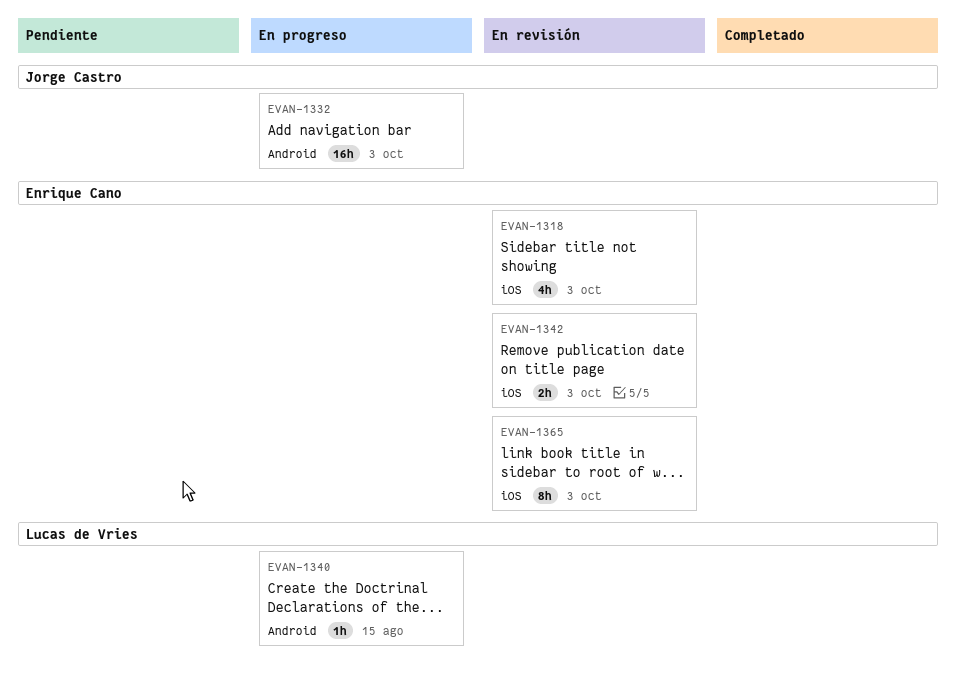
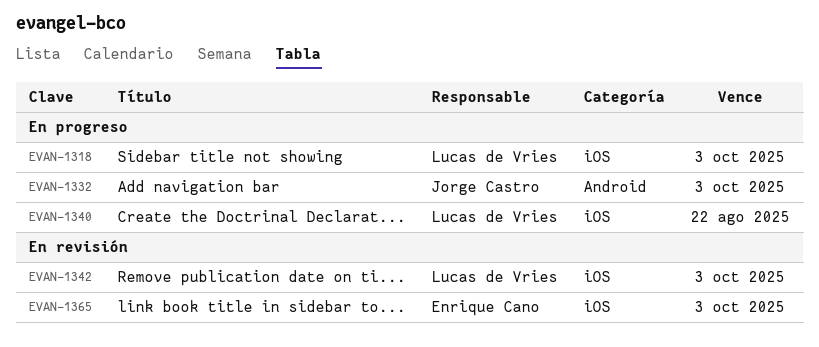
EVAN-1318, status: En revisión -> En progreso
EVAN-1318, owner: Enrique Cano -> Lucas de Vries
EVAN-1340, label: Android -> iOS
EVAN-1340, due: Aug 15 -> Aug 22
EVAN-1342, owner: Enrique Cano -> Lucas de Vries

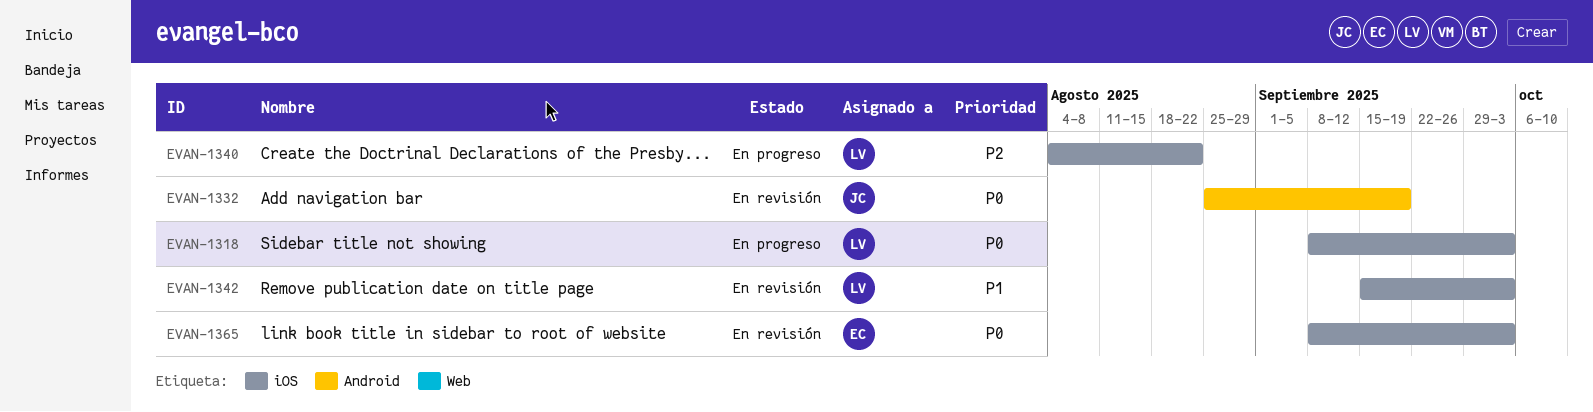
EVAN-1332, status: En progreso -> En revisión
EVAN-1332, due: Oct 3 -> Sep 19

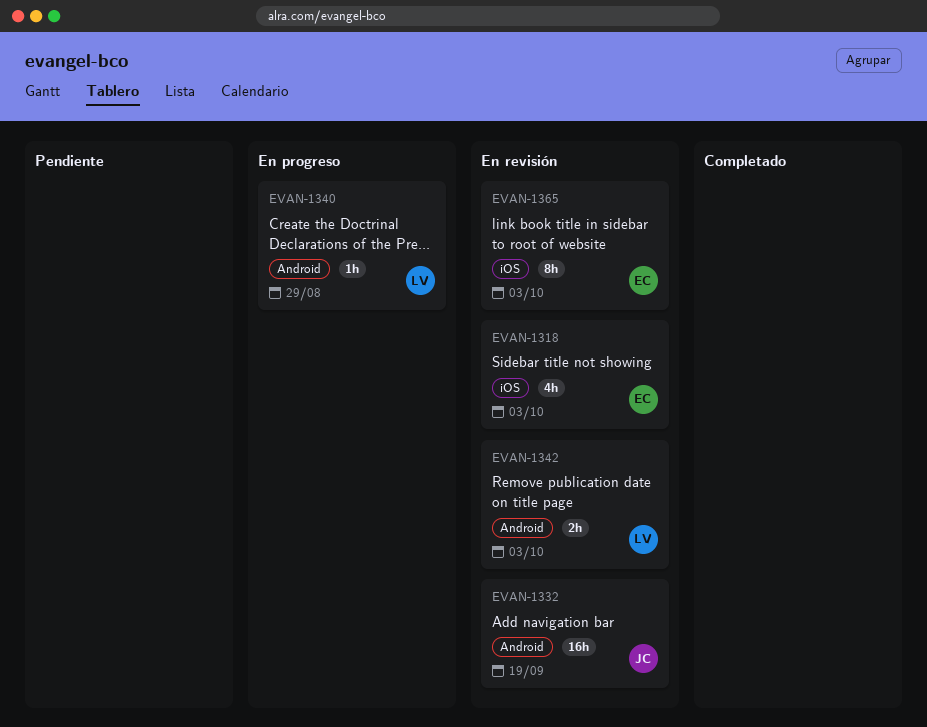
EVAN-1318, status: En progreso -> En revisión
EVAN-1318, owner: LV -> EC
EVAN-1340, label: iOS -> Android
EVAN-1340, due: Aug 22 -> Aug 29
EVAN-1342, label: iOS -> Android

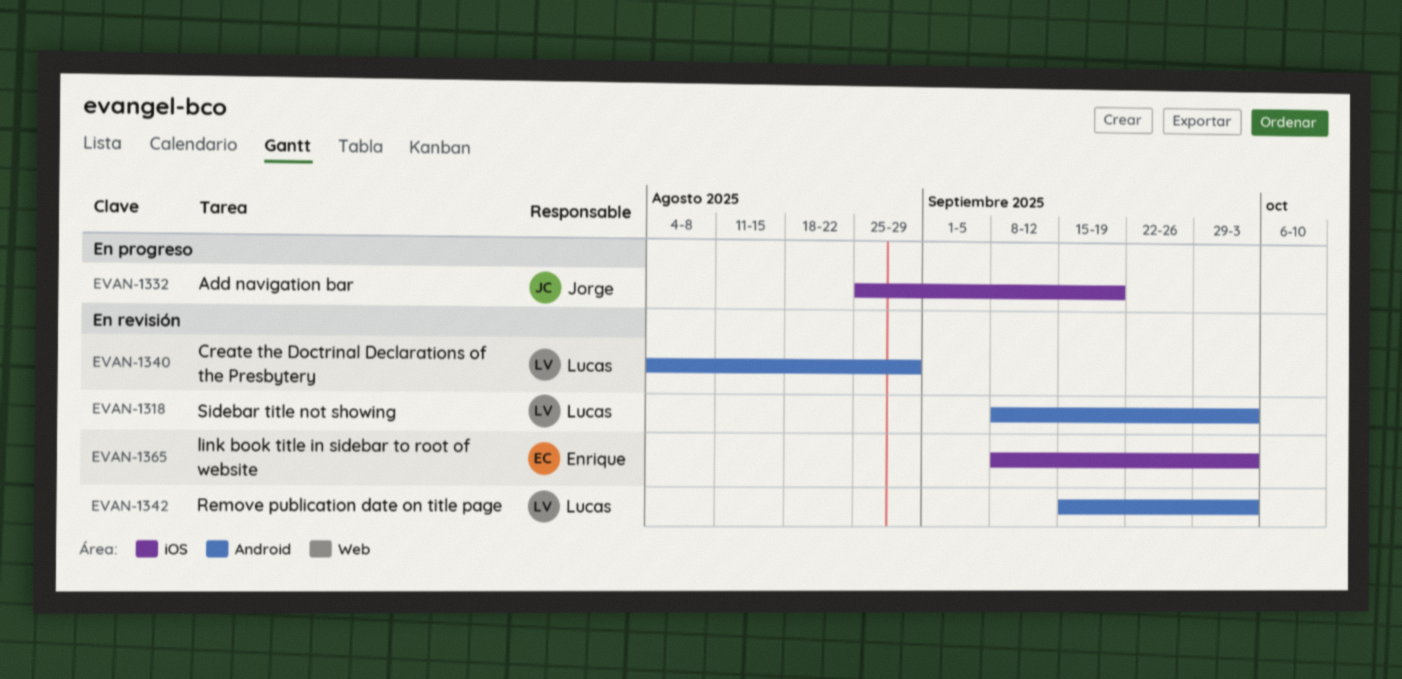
EVAN-1318, owner: Enrique -> Lucas
EVAN-1318, label: iOS -> Android
EVAN-1332, status: En revisión -> En progreso
EVAN-1332, label: Android -> iOS
EVAN-1340, status: En progreso -> En revisión

